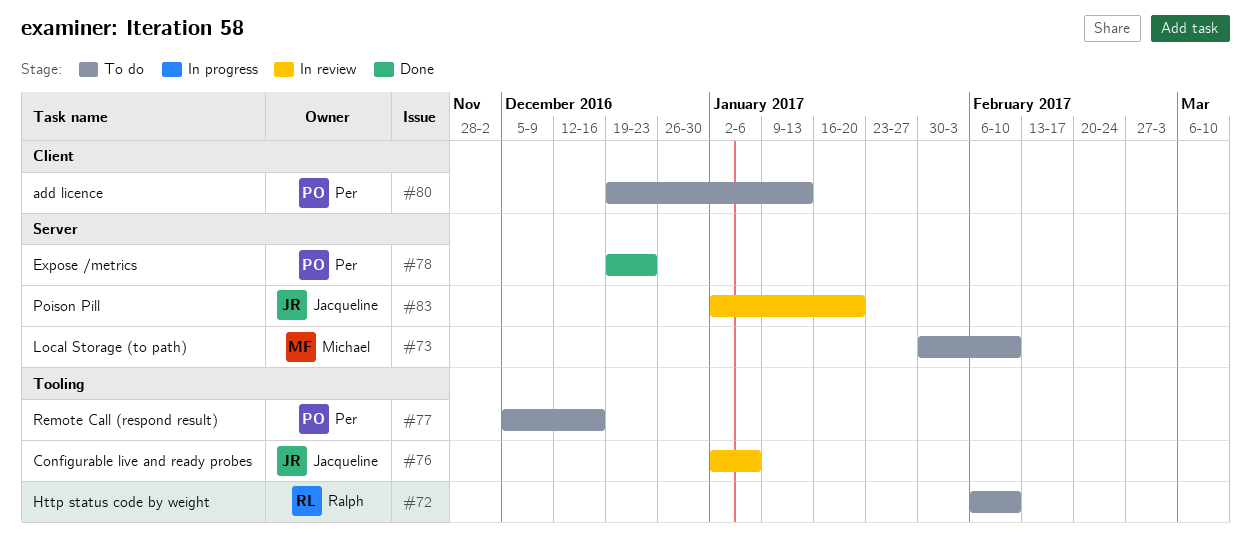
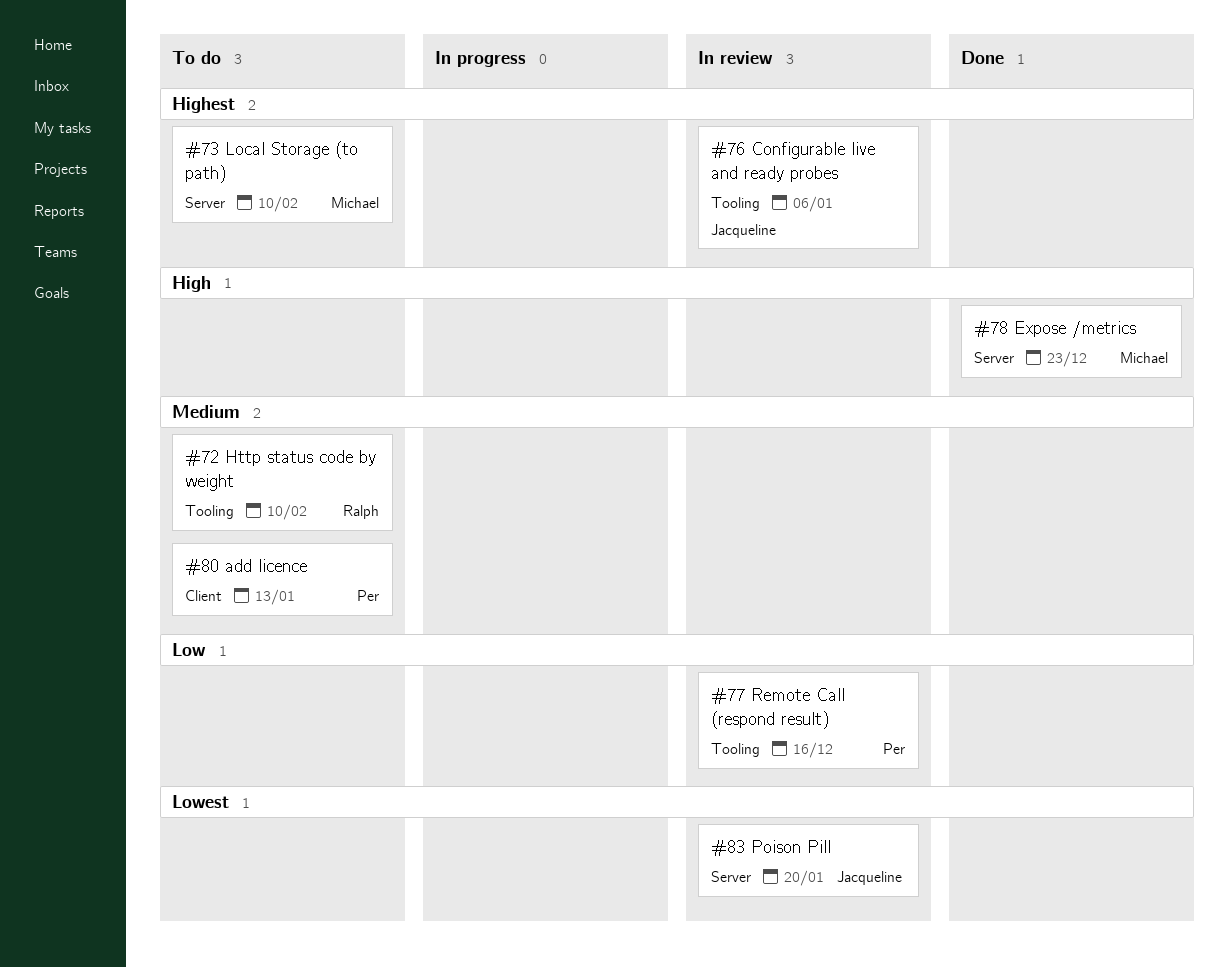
#77, status: To do -> In review
#78, owner: Per -> Michael

